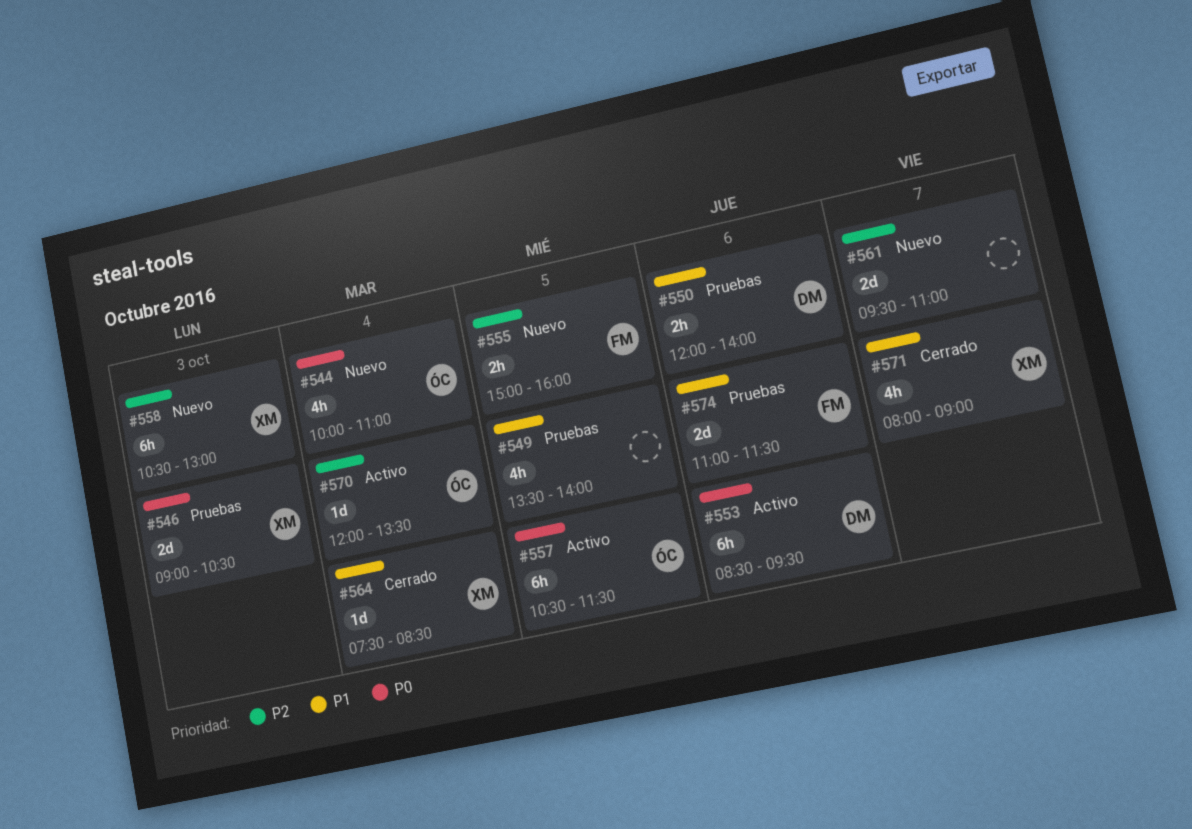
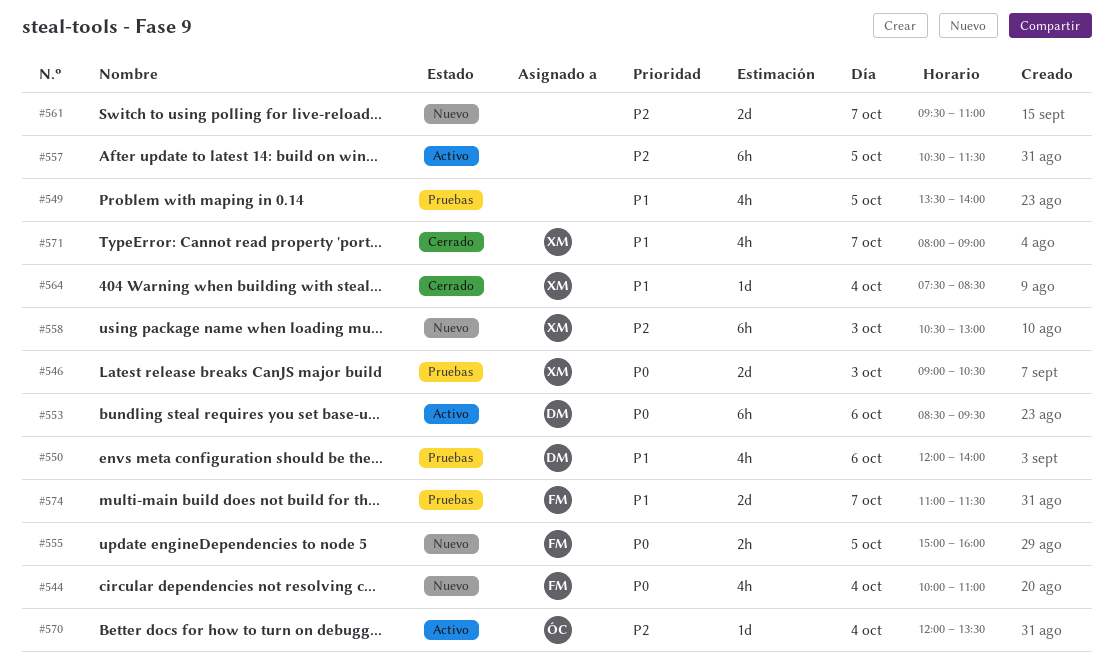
#544, owner: ÓC -> FM
#550, estimate: 2h -> 4h
#555, priority: P2 -> P0
#557, owner: ÓC -> none
#557, priority: P0 -> P2
#574, day: Oct 6 -> Oct 7

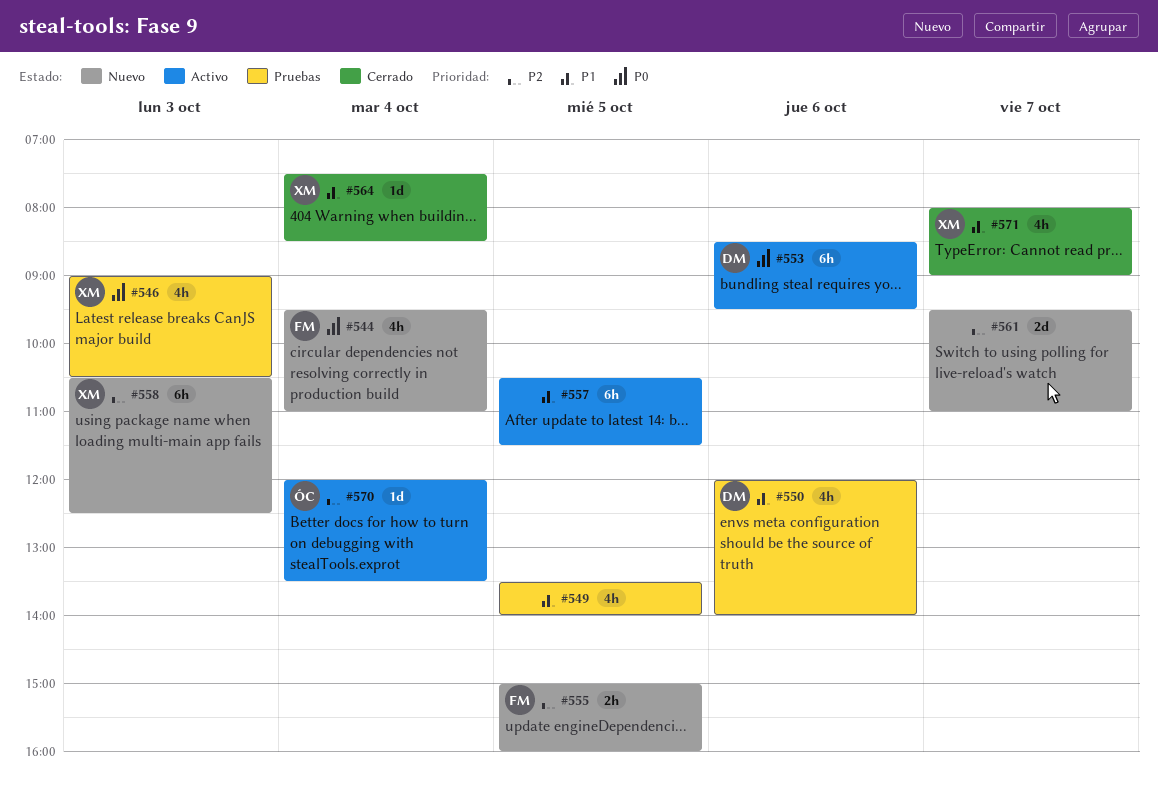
#544, begins: 10:00 -> 09:30
#546, estimate: 2d -> 4h
#555, priority: P0 -> P2
#557, priority: P2 -> P1
#558, ends: 13:00 -> 12:30
#574: present -> none

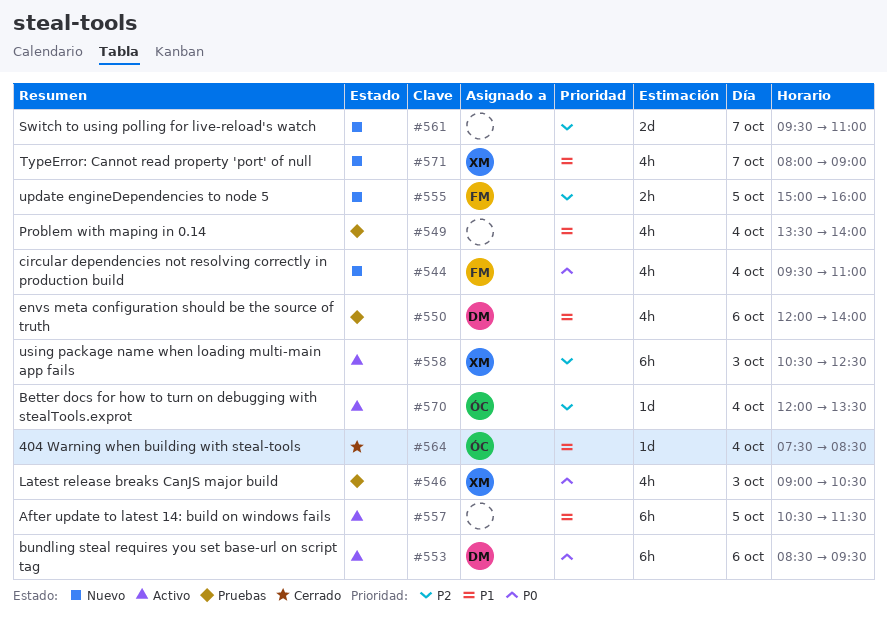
#549, day: Oct 5 -> Oct 4
#558, status: Nuevo -> Activo
#564, owner: XM -> ÓC
#571, status: Cerrado -> Nuevo

